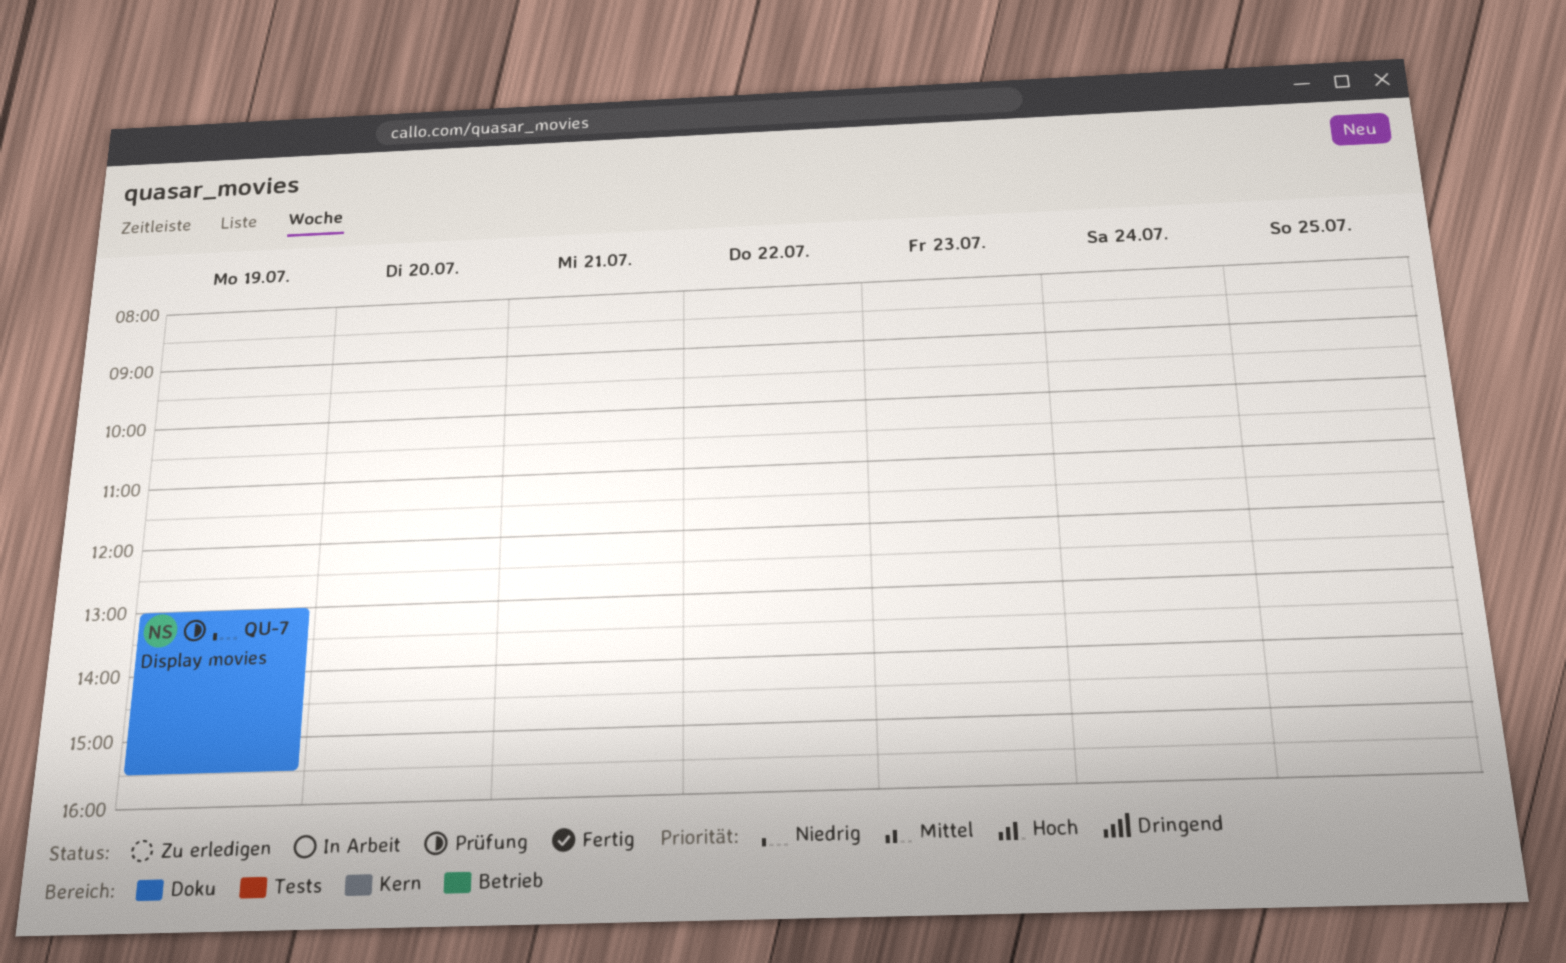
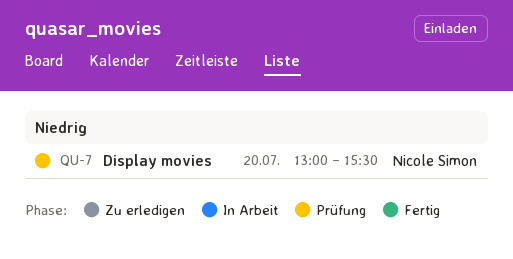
QU-7, day: Jul 19 -> Jul 20

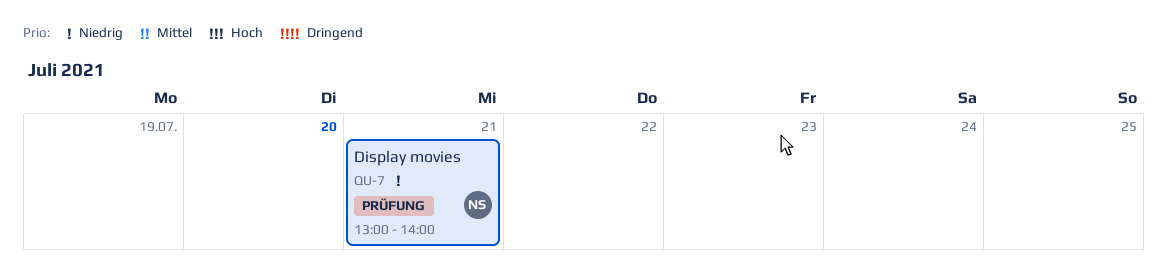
QU-7, day: Jul 20 -> Jul 21
QU-7, ends: 15:30 -> 14:00

